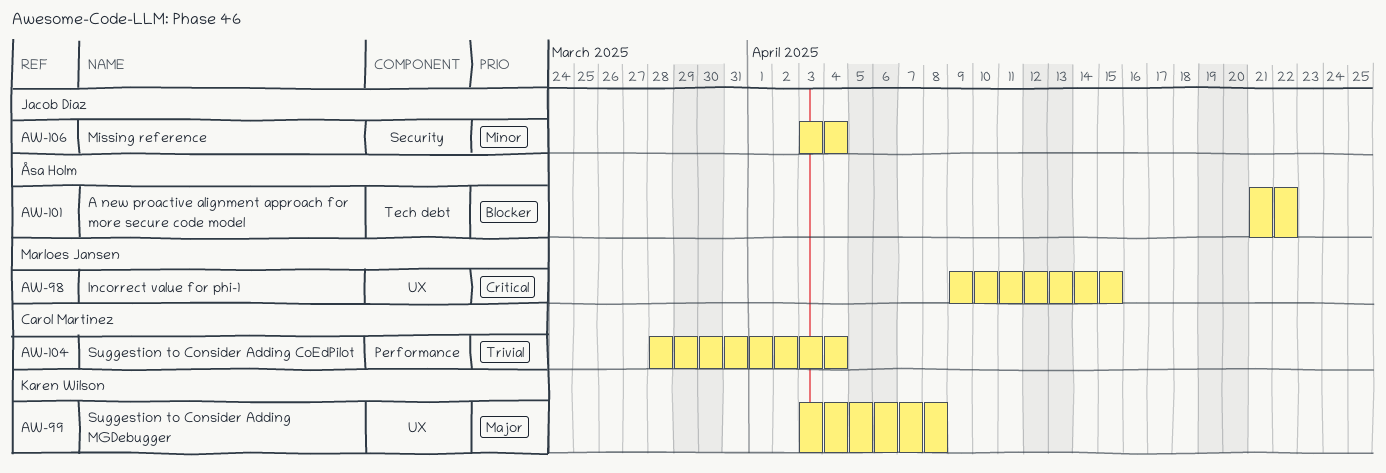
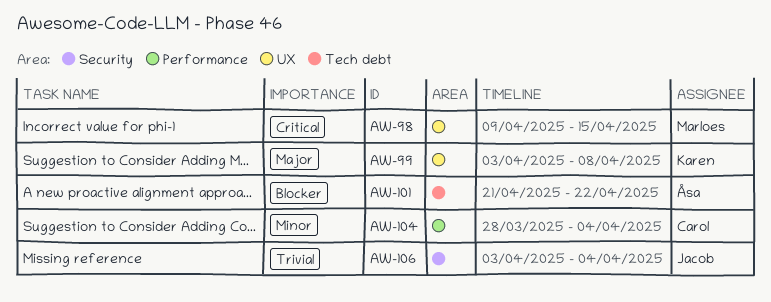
AW-104, priority: Trivial -> Minor
AW-106, priority: Minor -> Trivial

